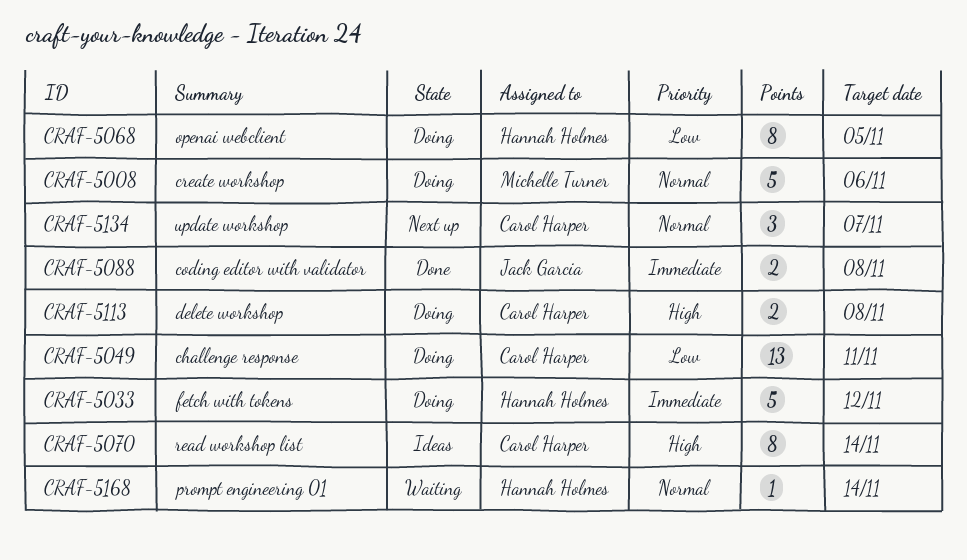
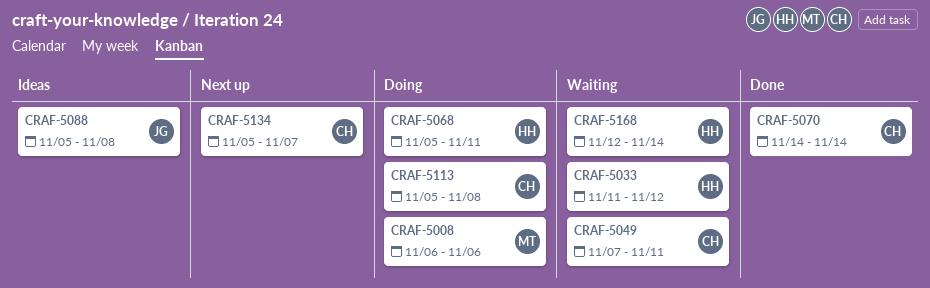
CRAF-5033, status: Doing -> Waiting
CRAF-5049, status: Doing -> Waiting
CRAF-5068, due: Nov 5 -> Nov 11
CRAF-5070, status: Ideas -> Done
CRAF-5088, status: Done -> Ideas

